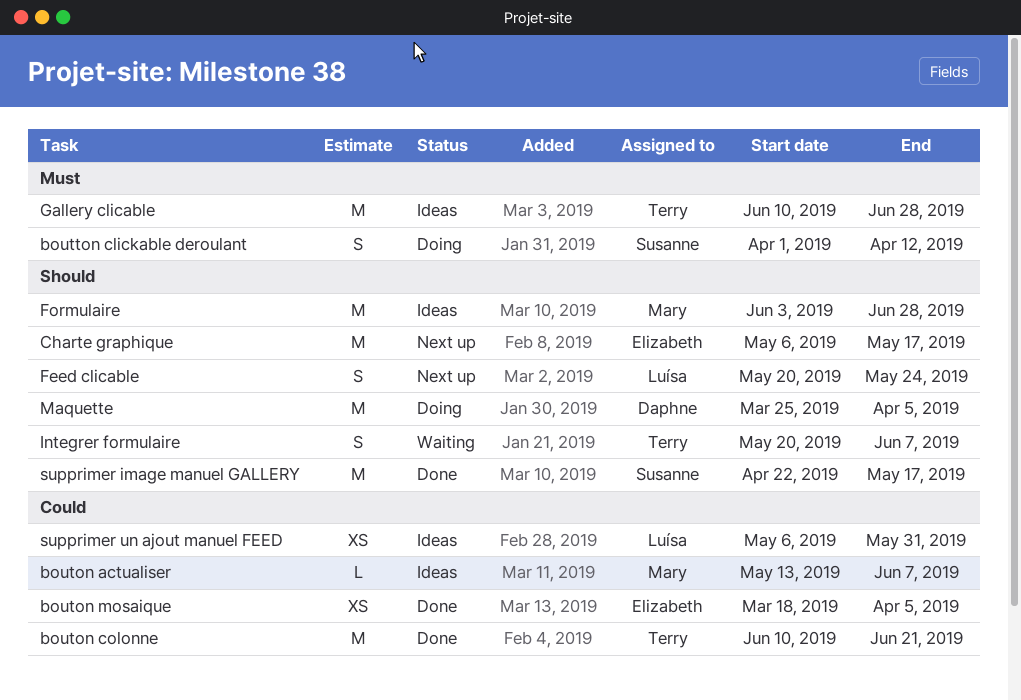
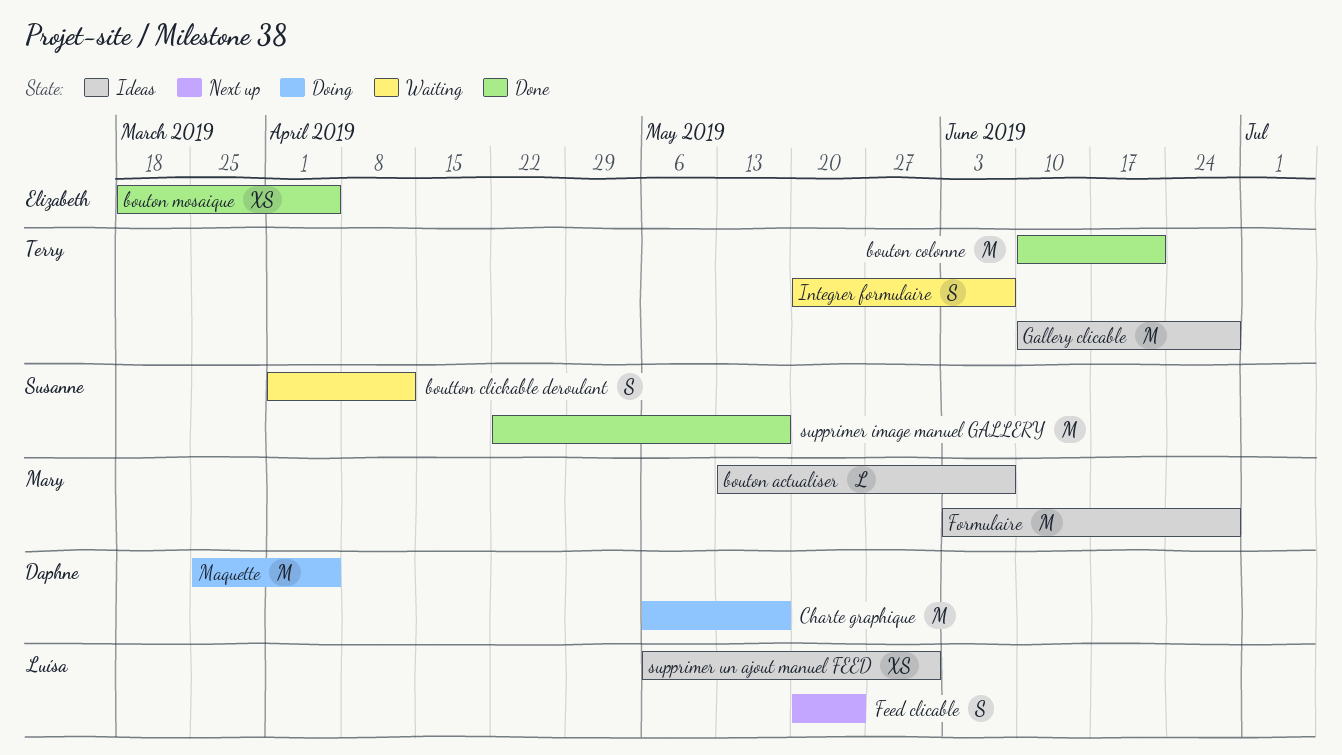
boutton clickable deroulant, status: Doing -> Waiting
Charte graphique, status: Next up -> Doing
Charte graphique, owner: Elizabeth -> Daphne

